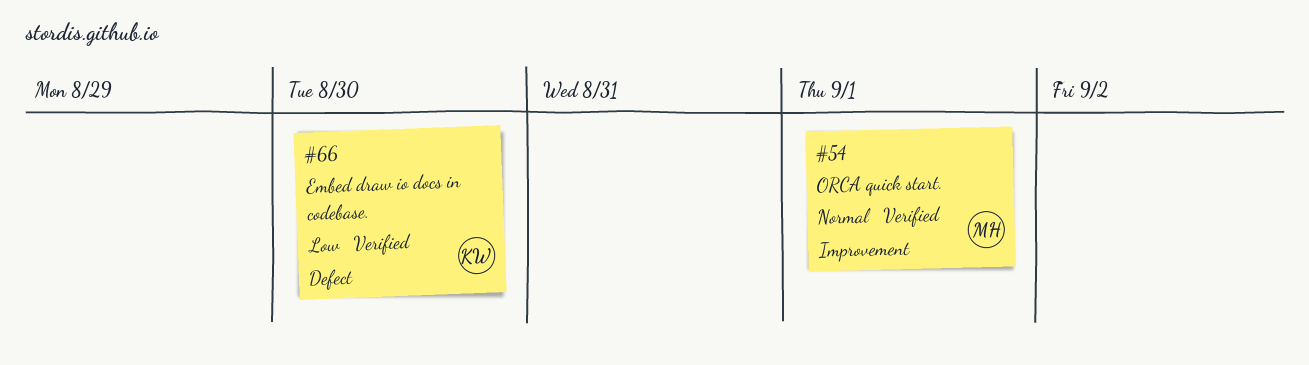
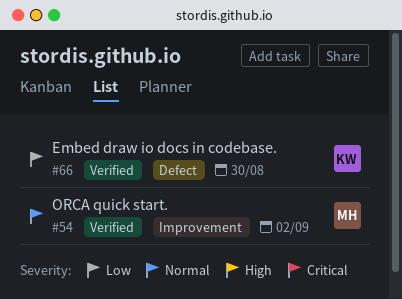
#54, due: Sep 1 -> Sep 2

